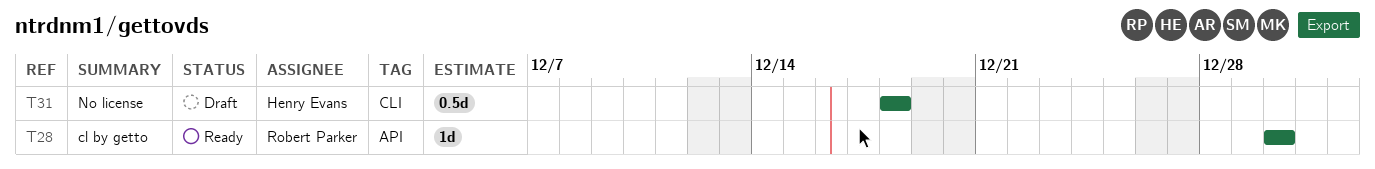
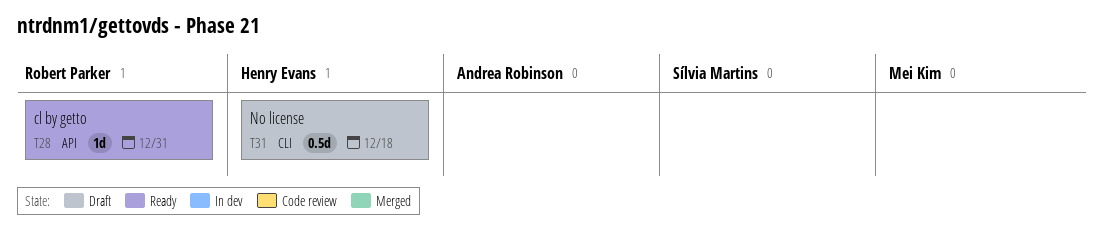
T28, due: Dec 30 -> Dec 31

